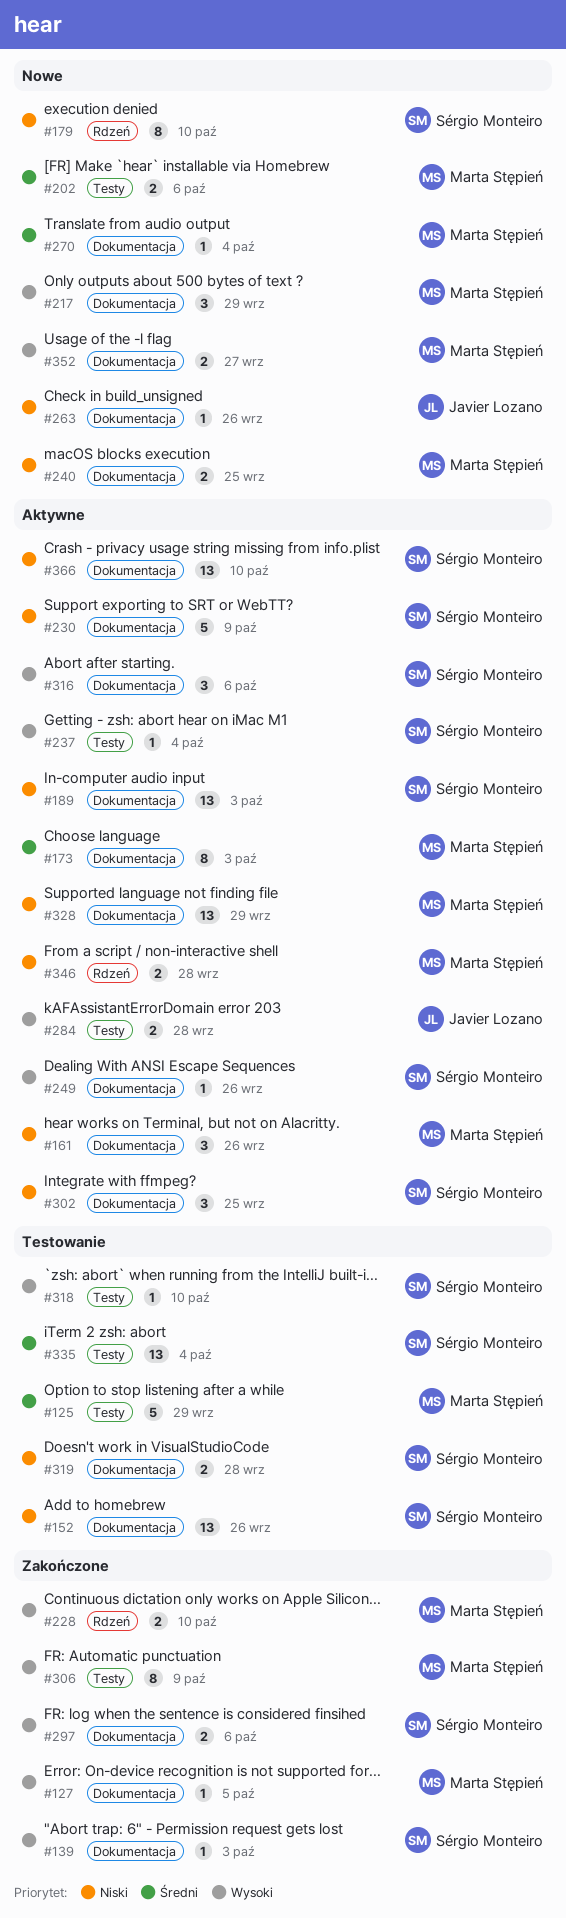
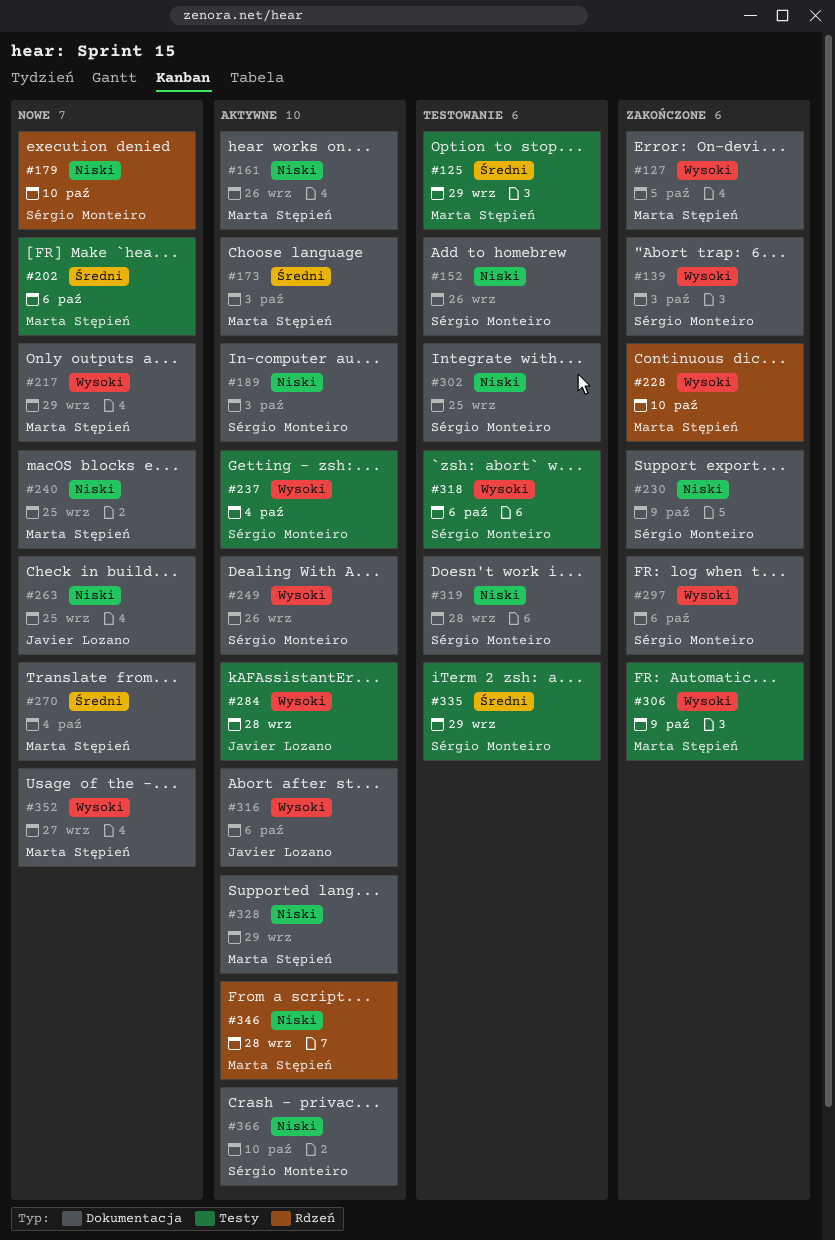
#230, status: Aktywne -> Zakończone
#263, due: Sep 26 -> Sep 25
#302, status: Aktywne -> Testowanie
#316, owner: Sérgio Monteiro -> Javier Lozano
#318, due: Oct 10 -> Oct 6
#335, due: Oct 4 -> Sep 29

